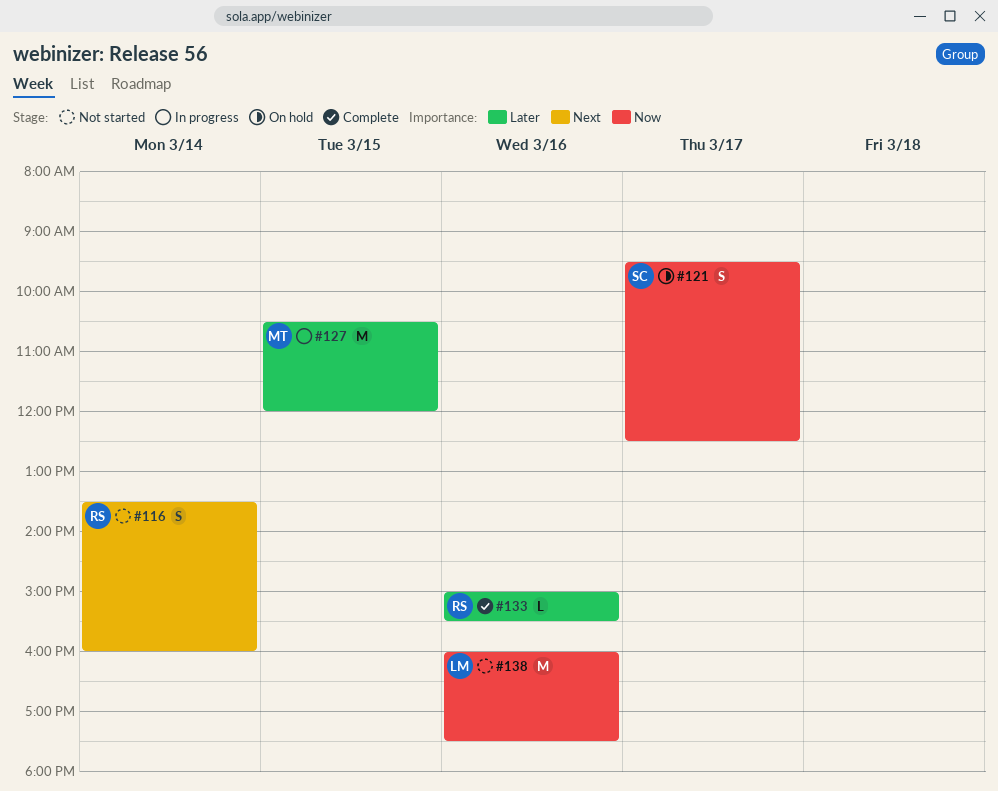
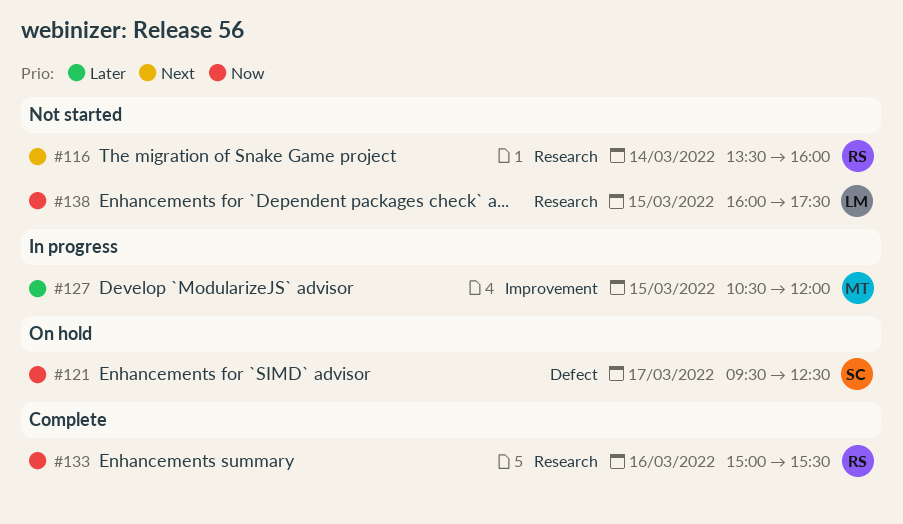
#133, priority: Later -> Now
#138, day: Mar 16 -> Mar 15

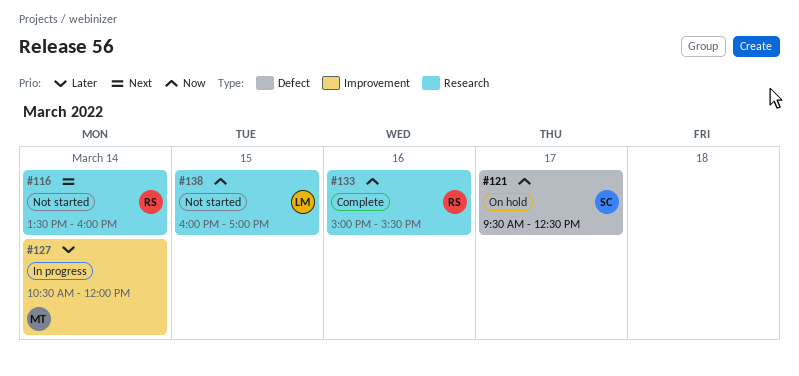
#127, day: Mar 15 -> Mar 14
#138, ends: 17:30 -> 17:00

